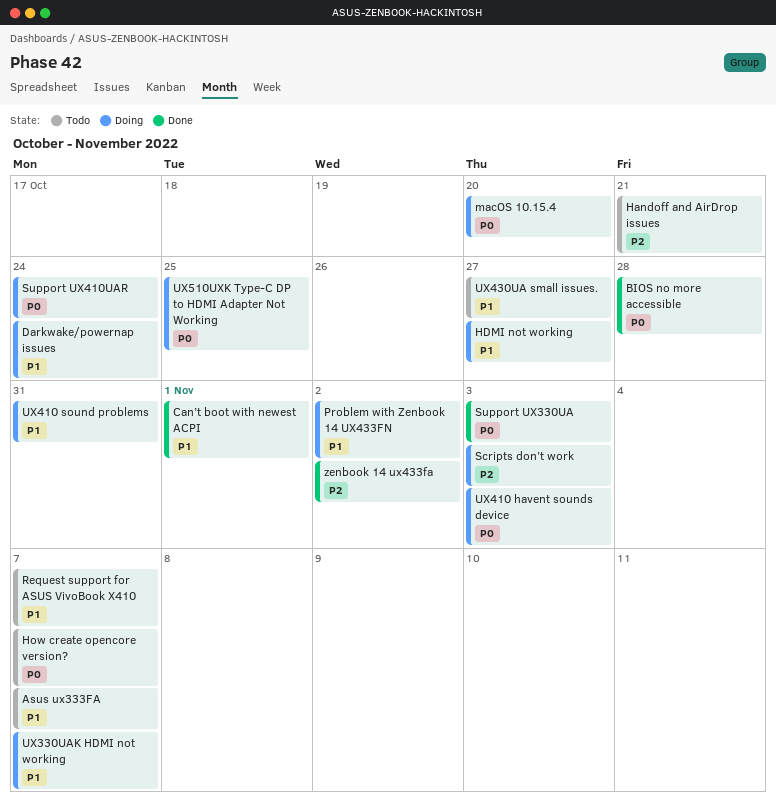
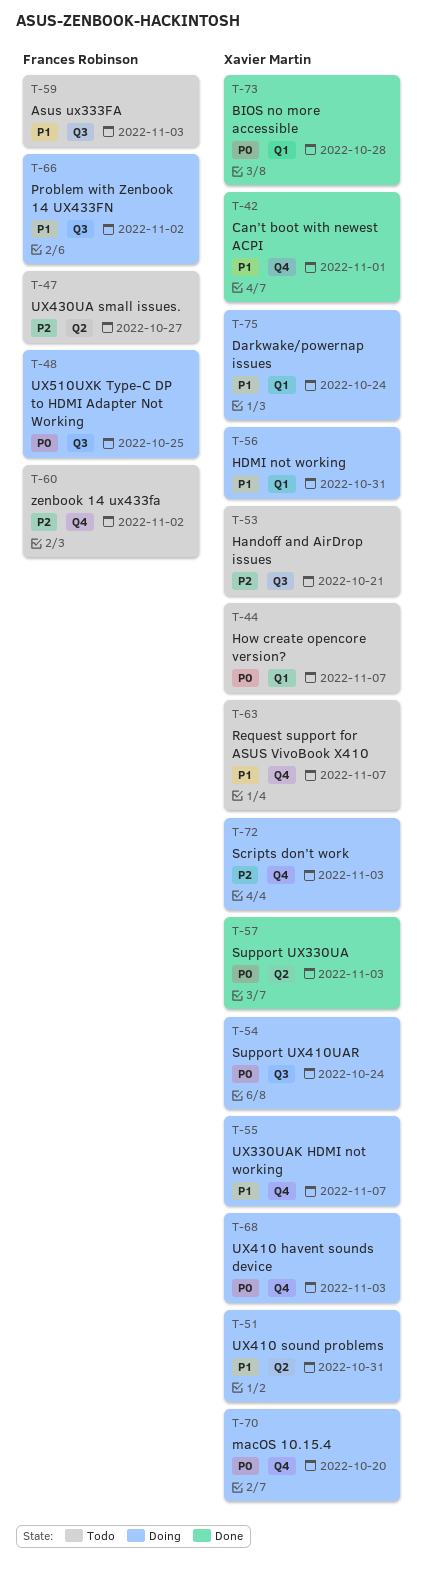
Asus ux333FA, due: Nov 7 -> Nov 3
HDMI not working, due: Oct 27 -> Oct 31
UX430UA small issues., priority: P1 -> P2
zenbook 14 ux433fa, status: Done -> Todo

